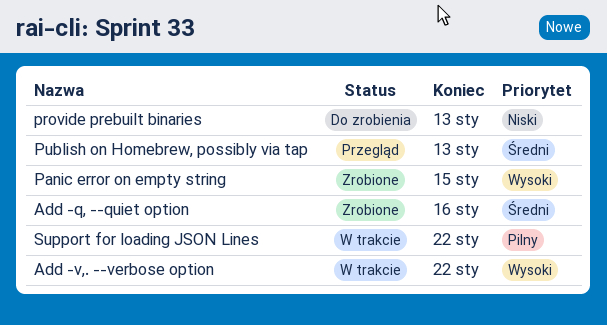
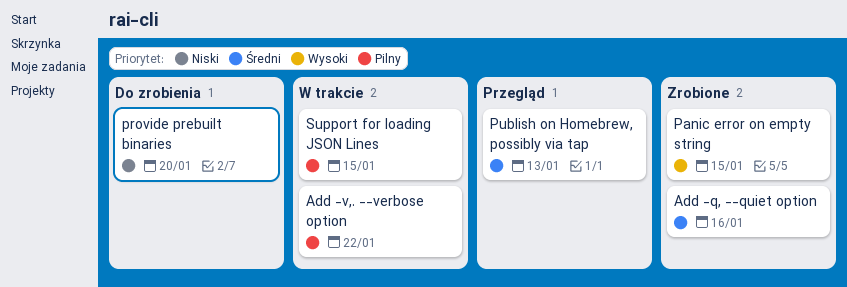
Add -v,. --verbose option, priority: Wysoki -> Pilny
provide prebuilt binaries, due: Jan 13 -> Jan 20
Support for loading JSON Lines, due: Jan 22 -> Jan 15

